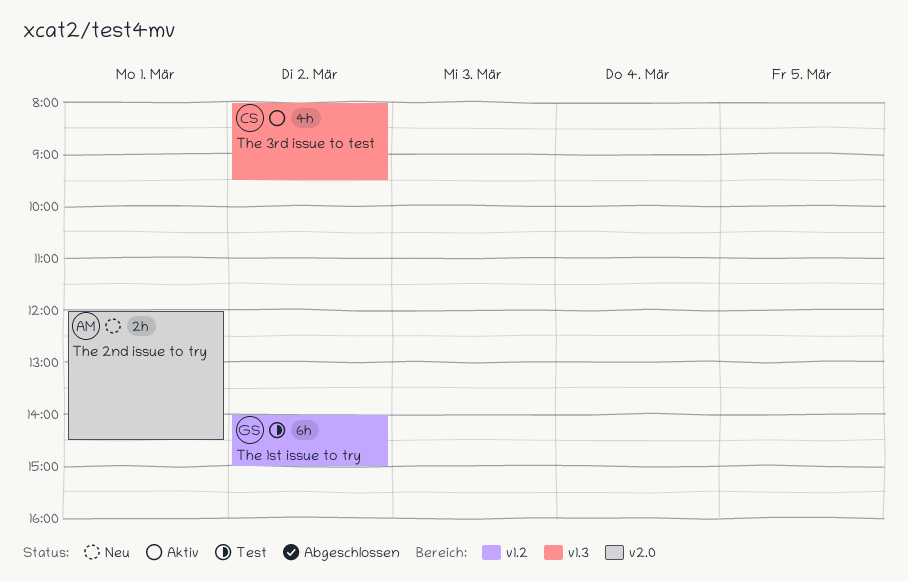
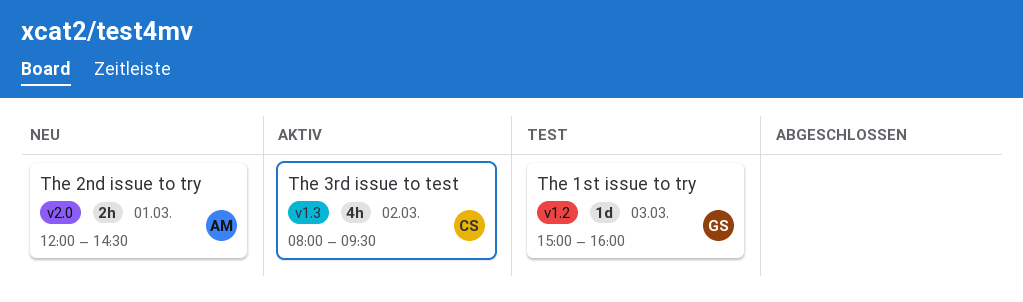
The 1st issue to try, estimate: 6h -> 1d
The 1st issue to try, day: Mar 2 -> Mar 3
The 1st issue to try, begins: 14:00 -> 15:00
The 1st issue to try, ends: 15:00 -> 16:00

